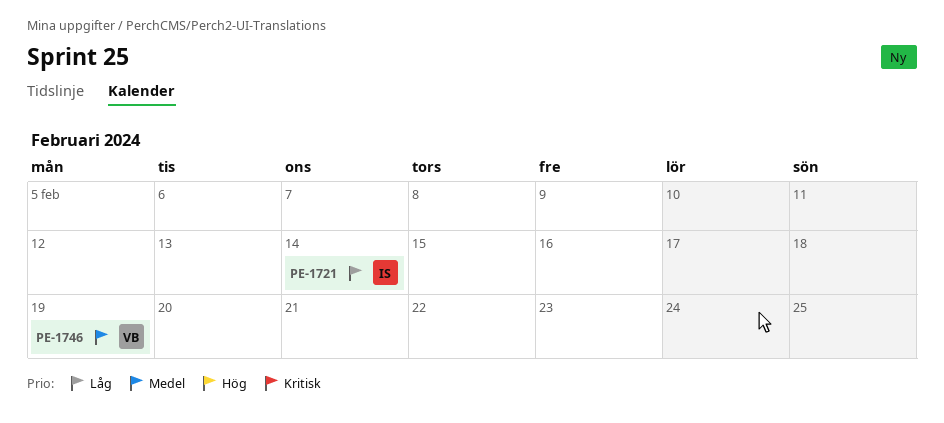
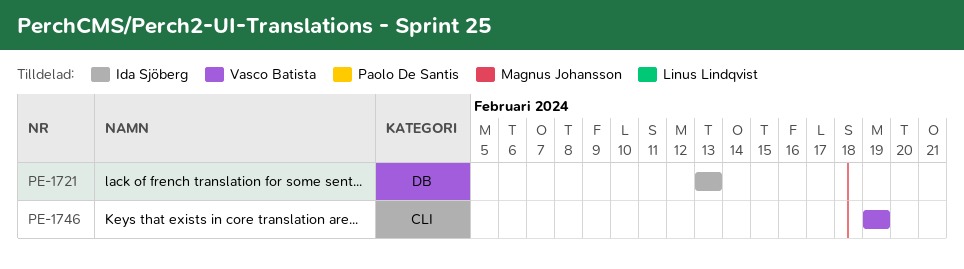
PE-1721, due: Feb 14 -> Feb 13

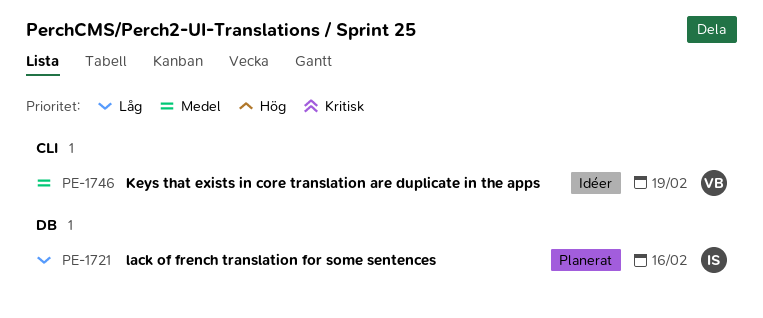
PE-1721, due: Feb 13 -> Feb 16

